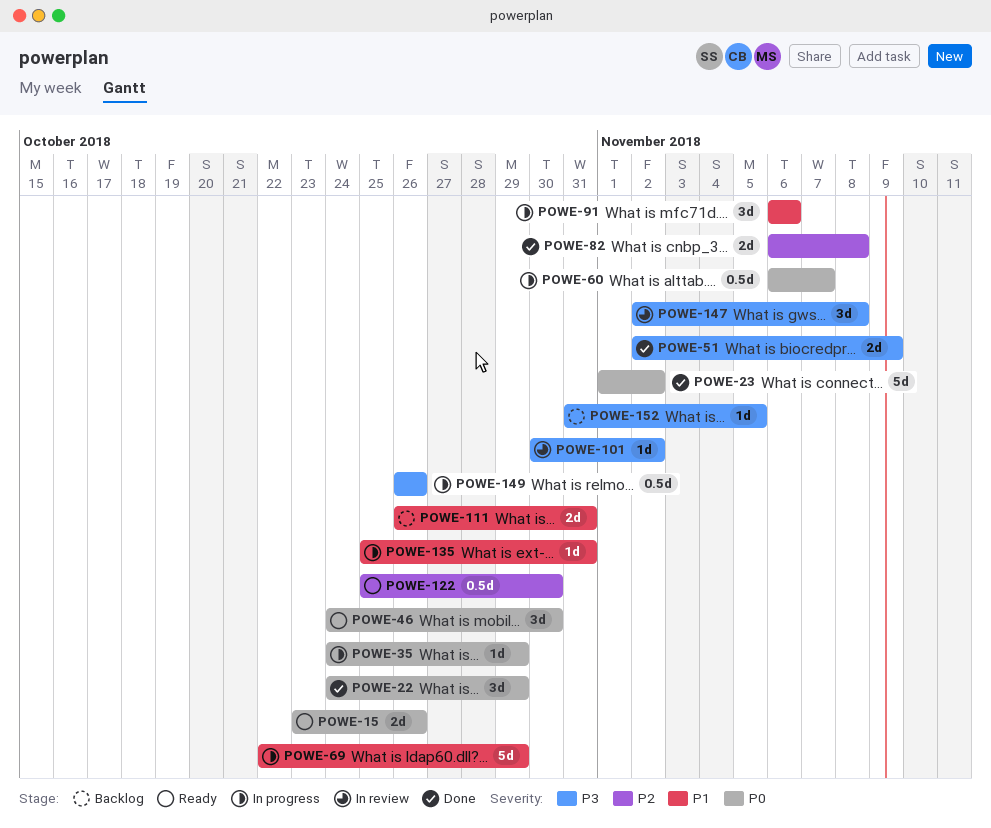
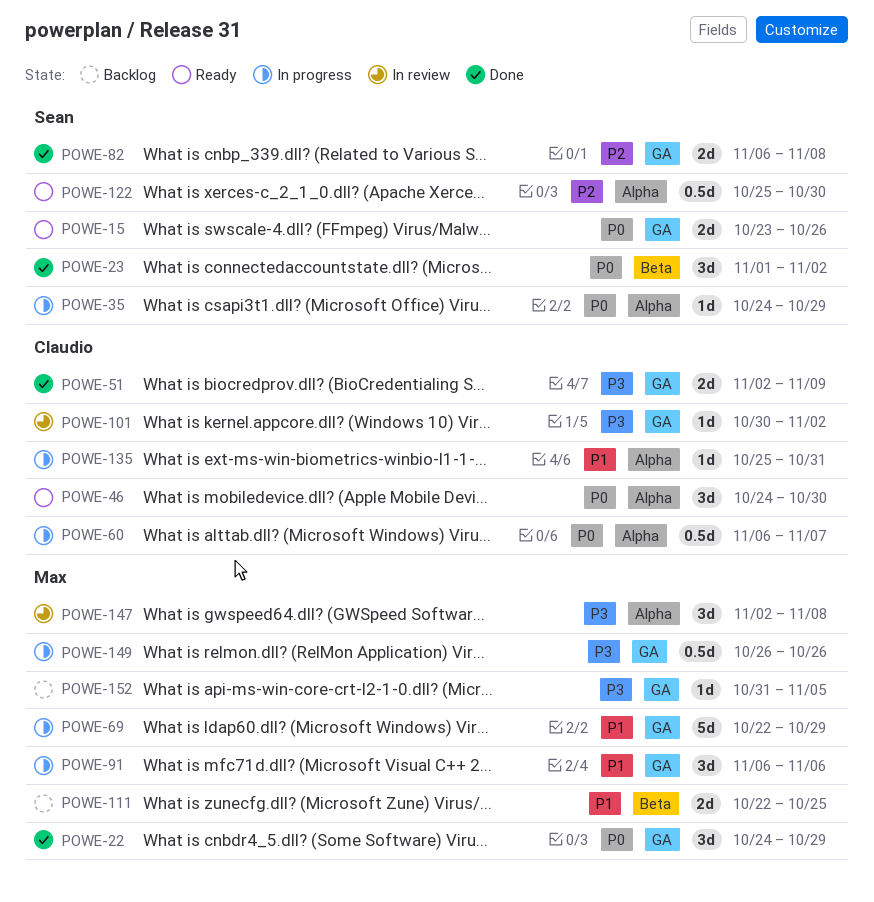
POWE-23, estimate: 5d -> 3d
POWE-111, start: Oct 26 -> Oct 22
POWE-111, due: Oct 31 -> Oct 25

